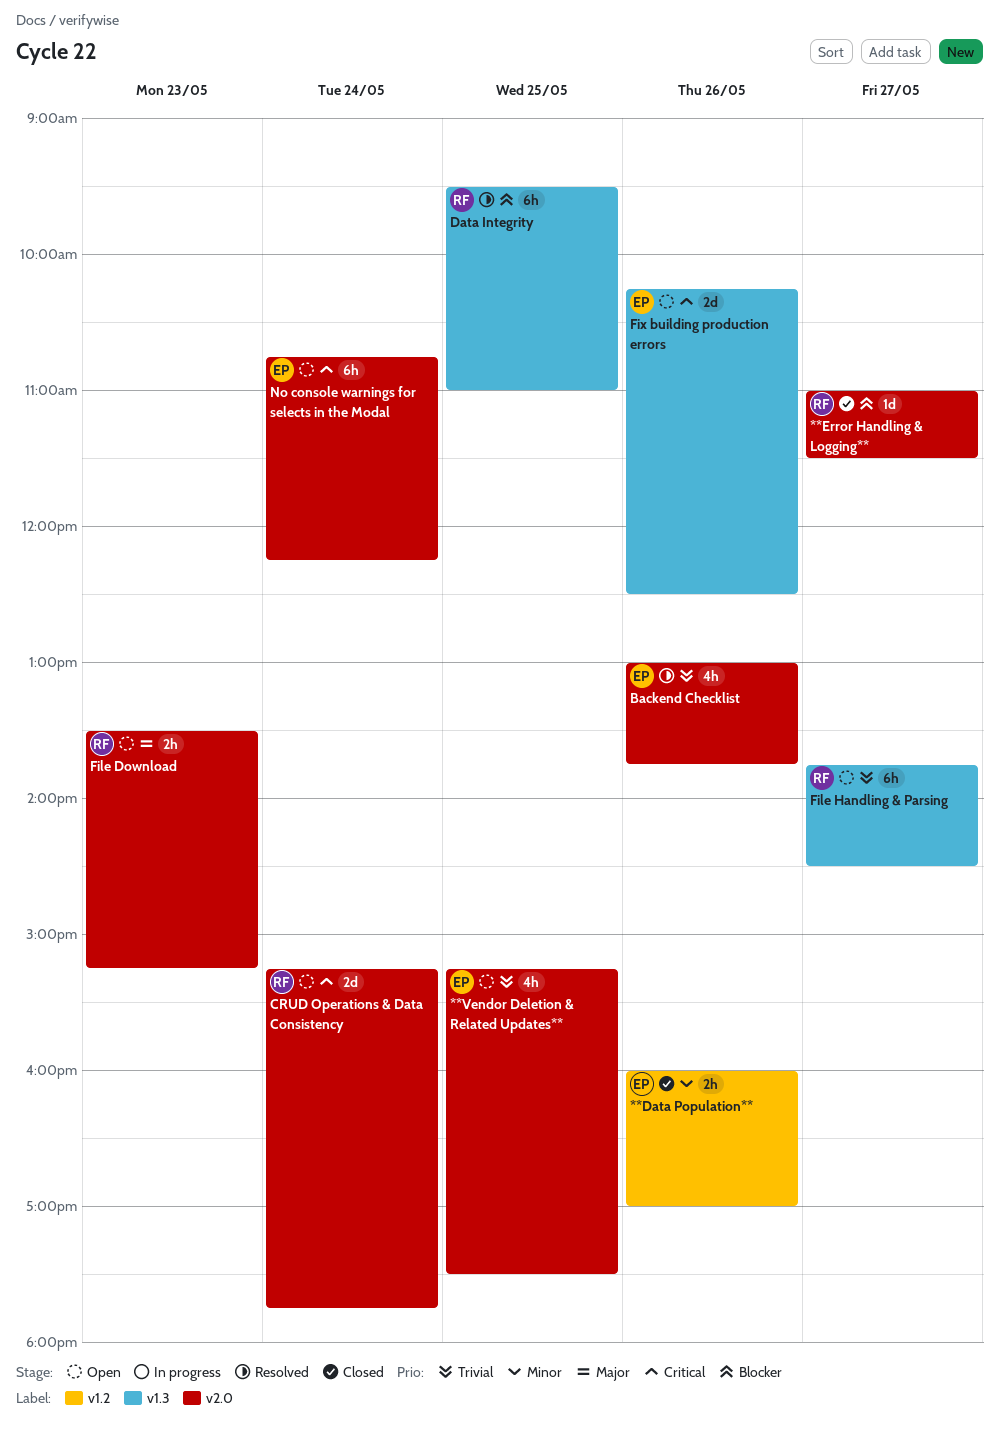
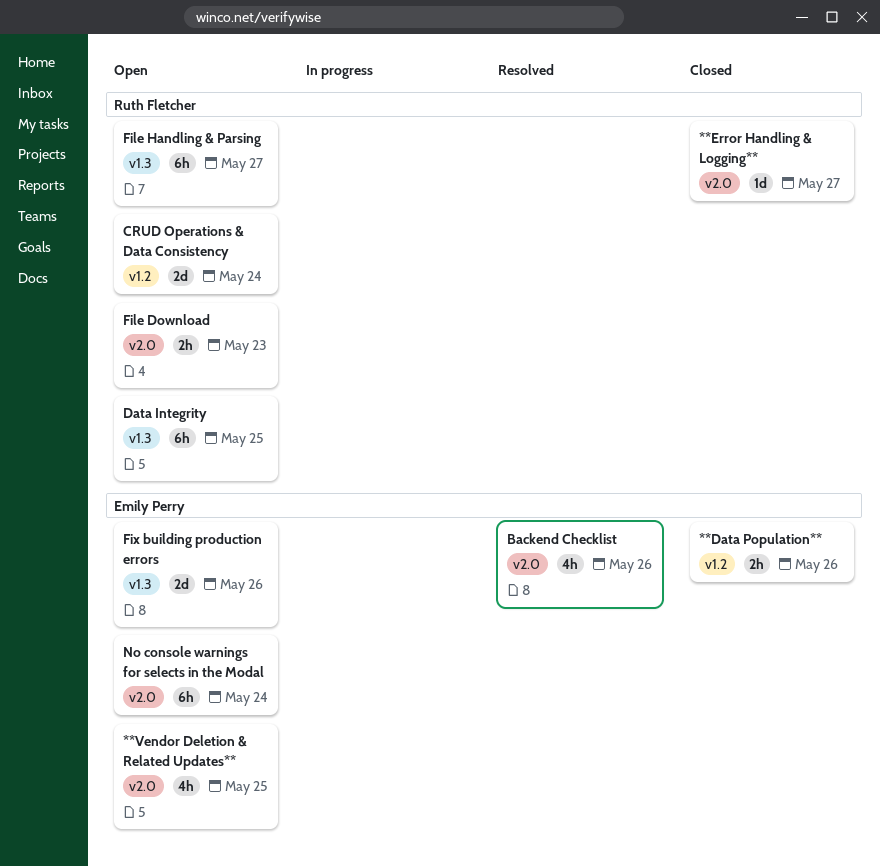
CRUD Operations & Data Consistency, label: v2.0 -> v1.2
Data Integrity, status: Resolved -> Open

